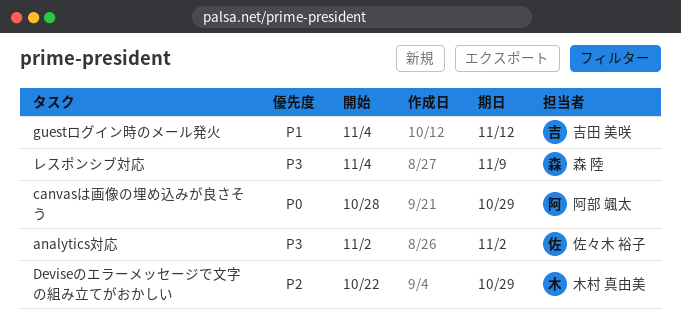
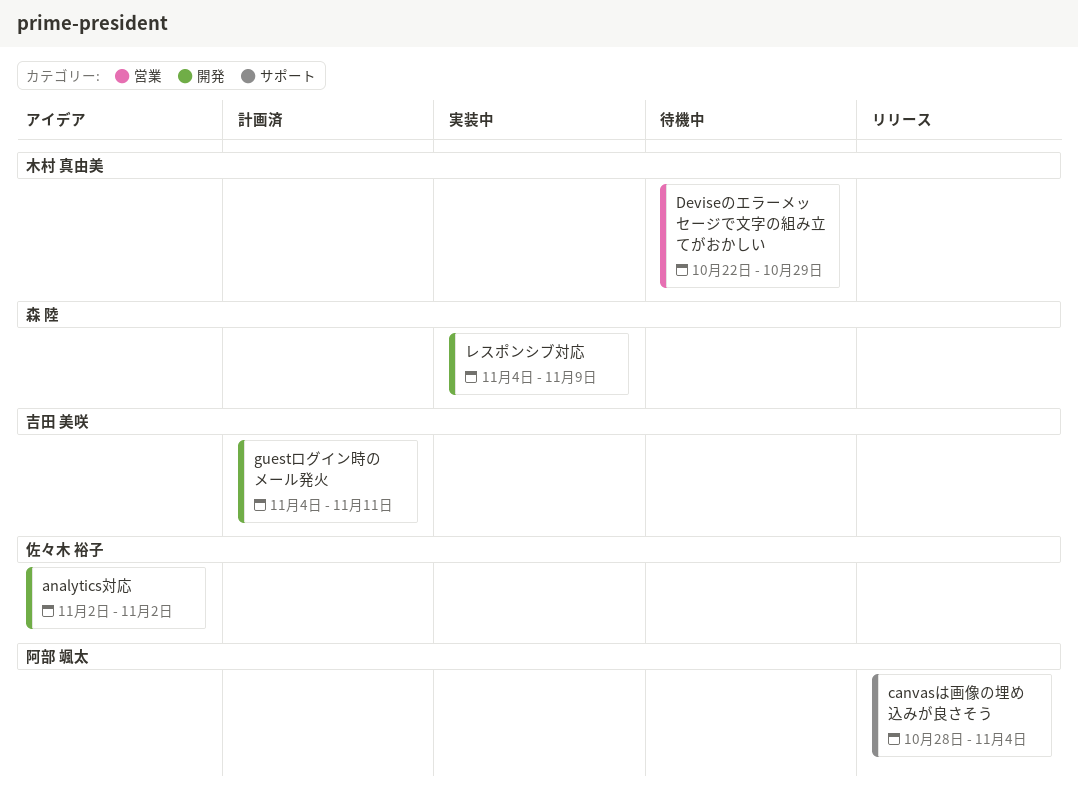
canvasは画像の埋め込みが良さそう, due: Oct 29 -> Nov 4
guestログイン時のメール発火, due: Nov 12 -> Nov 11

